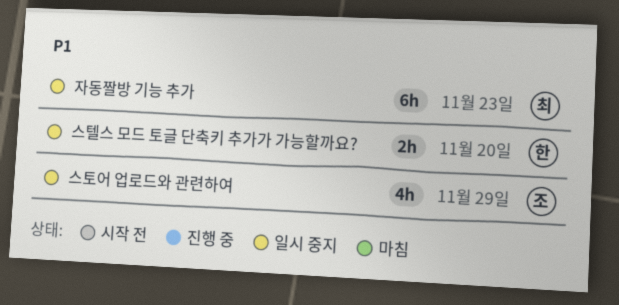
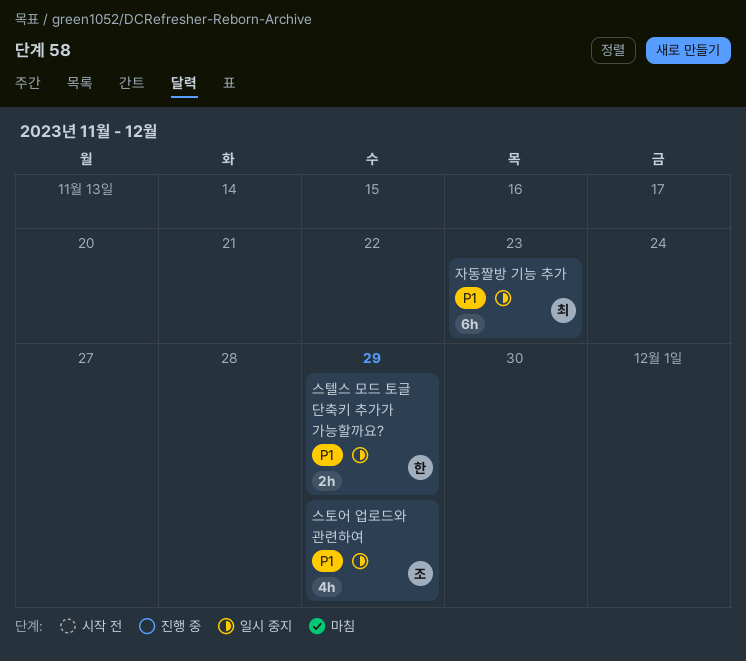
스텔스 모드 토글 단축키 추가가 가능할까요?, due: Nov 20 -> Nov 29

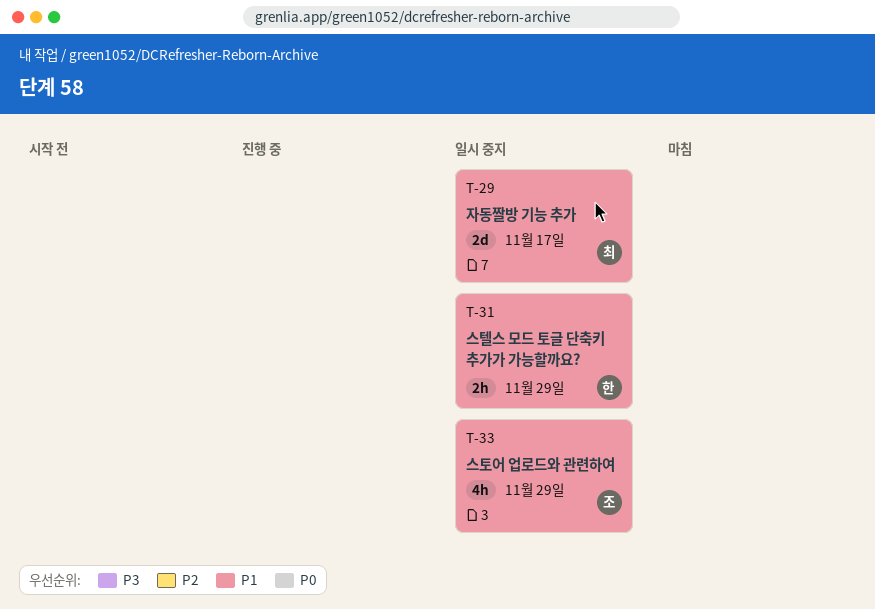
자동짤방 기능 추가, estimate: 6h -> 2d
자동짤방 기능 추가, due: Nov 23 -> Nov 17

